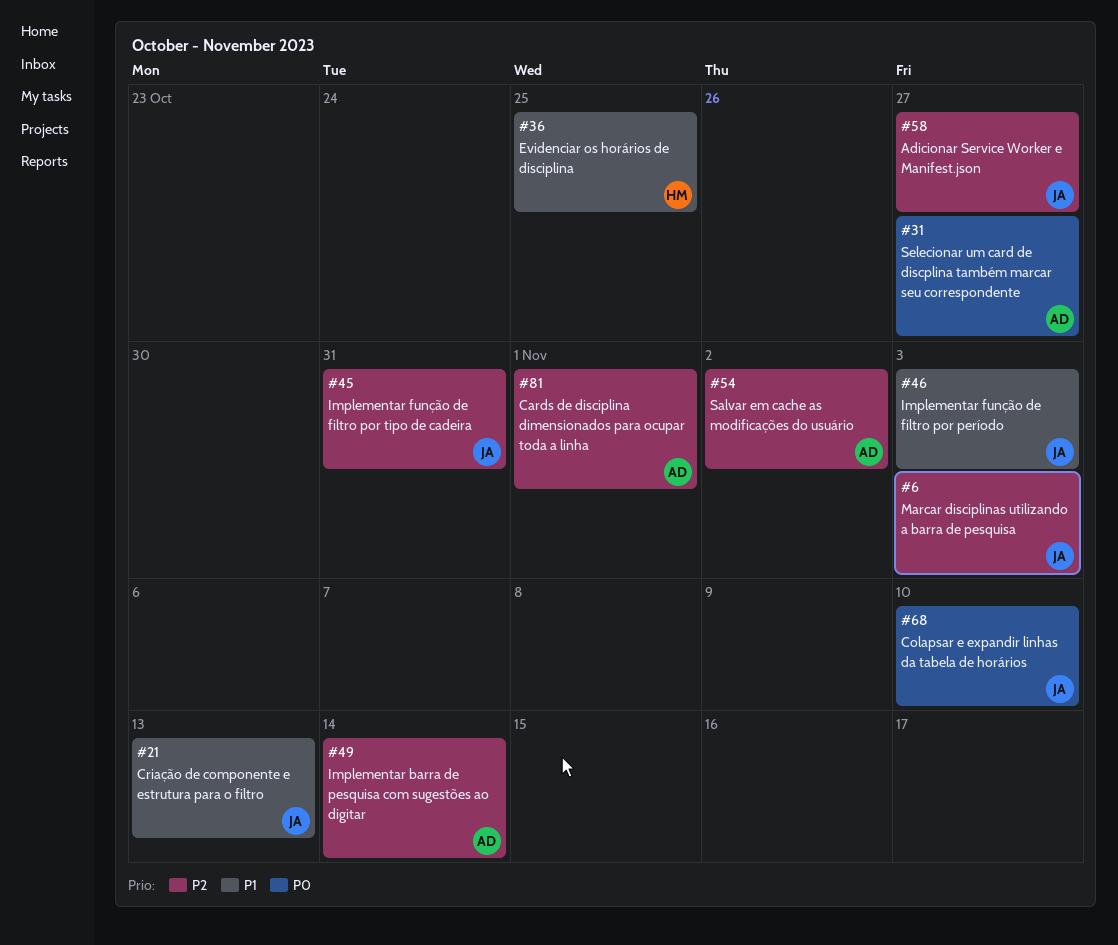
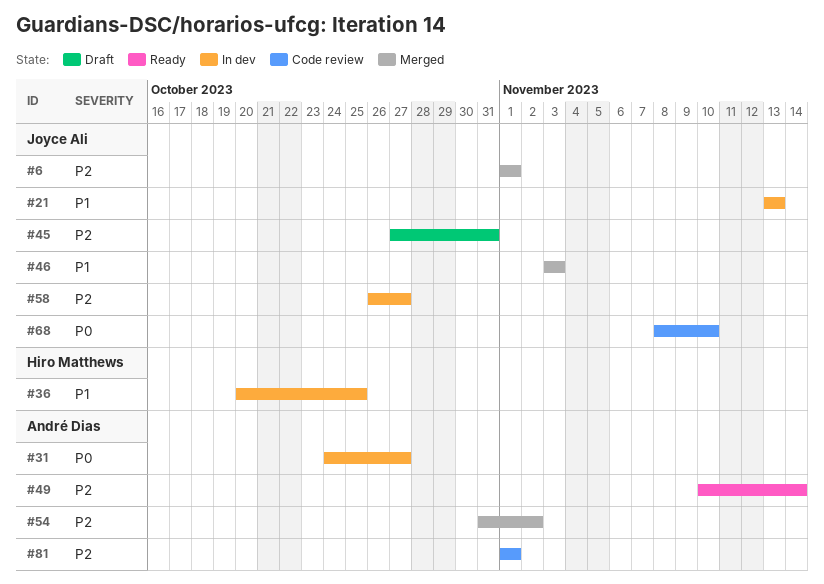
#6, due: Nov 3 -> Nov 1

